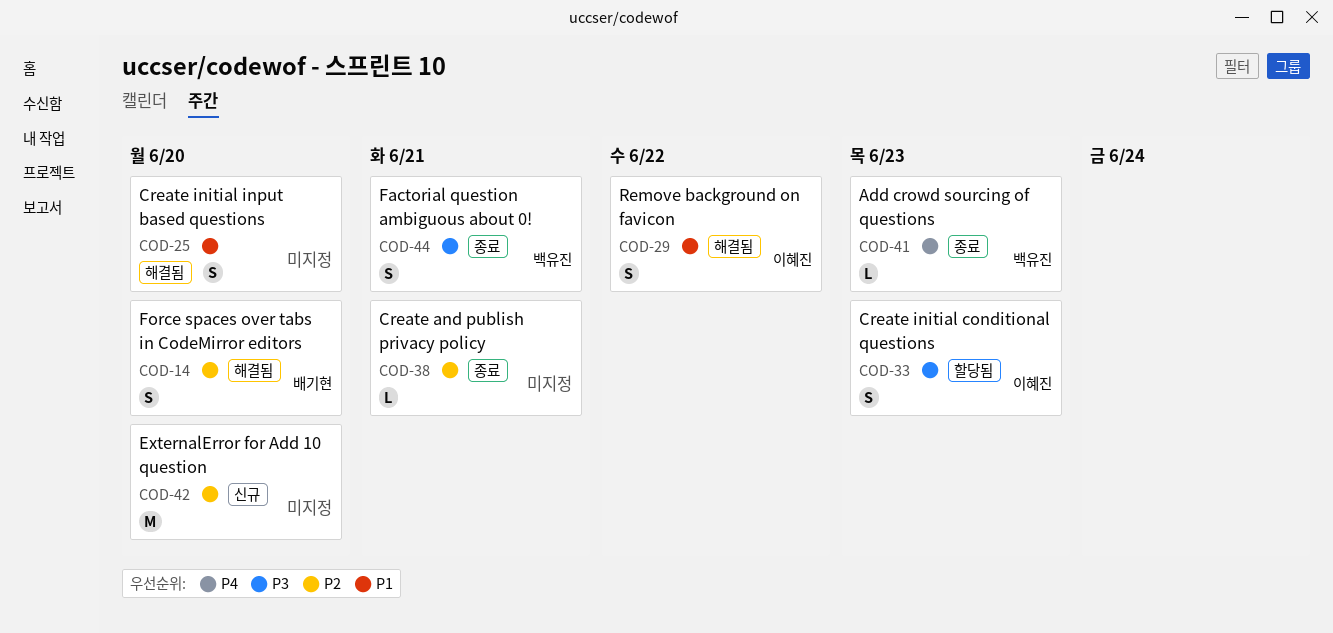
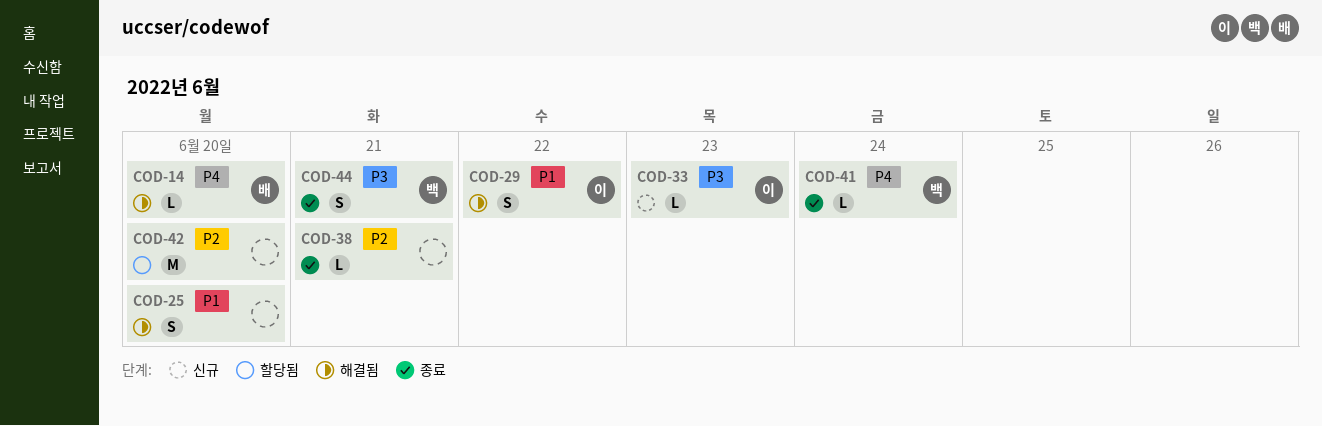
COD-14, priority: P2 -> P4
COD-14, estimate: S -> L
COD-33, status: 할당됨 -> 신규
COD-33, estimate: S -> L
COD-41, due: Jun 23 -> Jun 24
COD-42, status: 신규 -> 할당됨

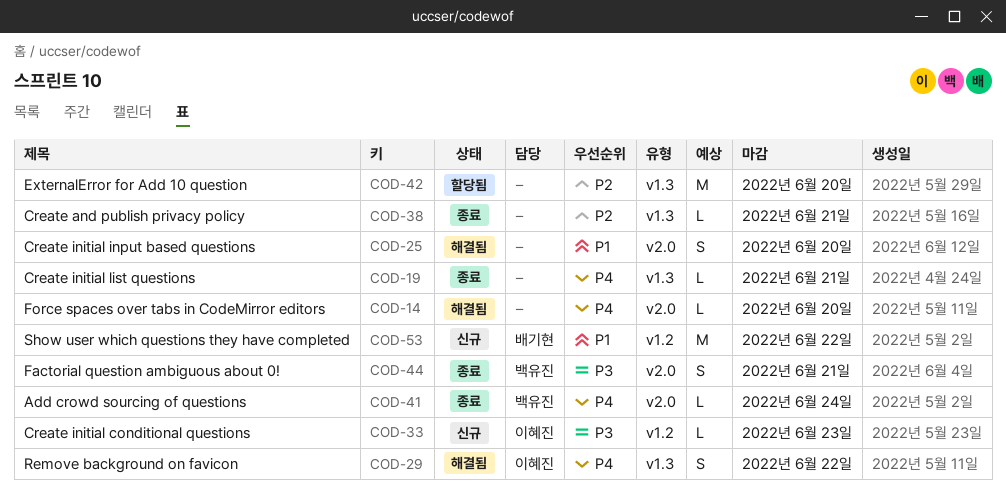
COD-14, owner: 배기현 -> none
COD-19: none -> present
COD-29, priority: P1 -> P4
COD-53: none -> present

